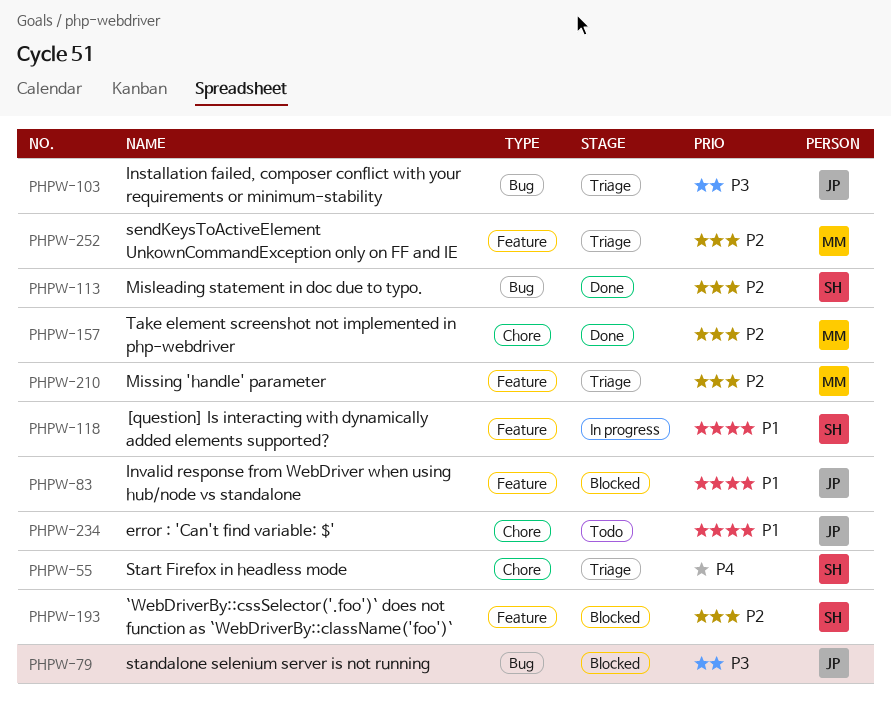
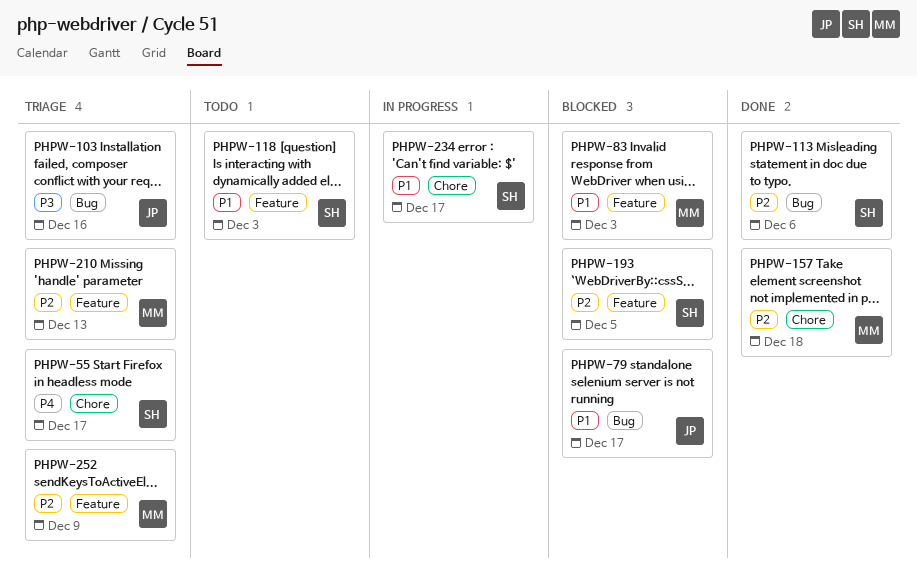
PHPW-79, priority: P3 -> P1
PHPW-83, owner: JP -> MM
PHPW-118, status: In progress -> Todo
PHPW-234, status: Todo -> In progress
PHPW-234, owner: JP -> SH

